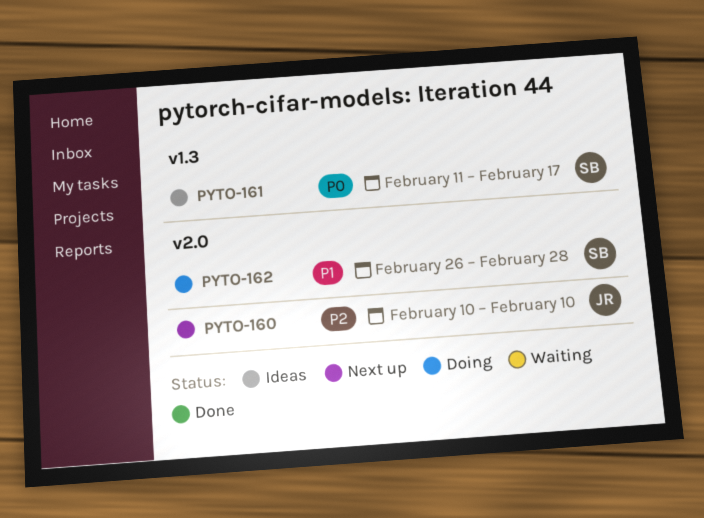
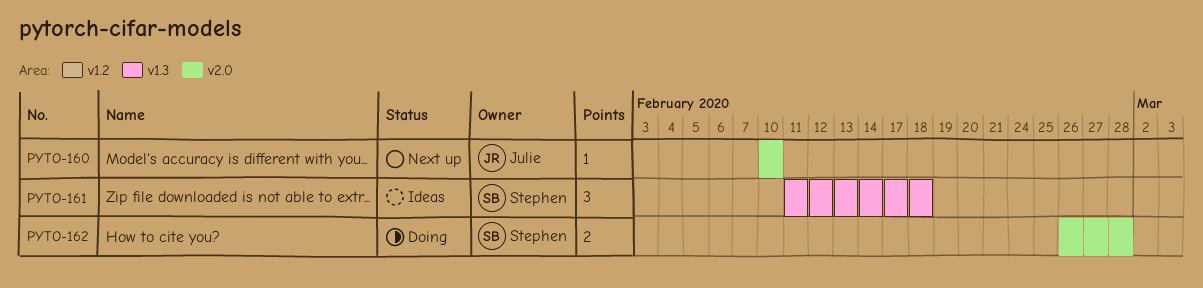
PYTO-161, due: Feb 17 -> Feb 18

